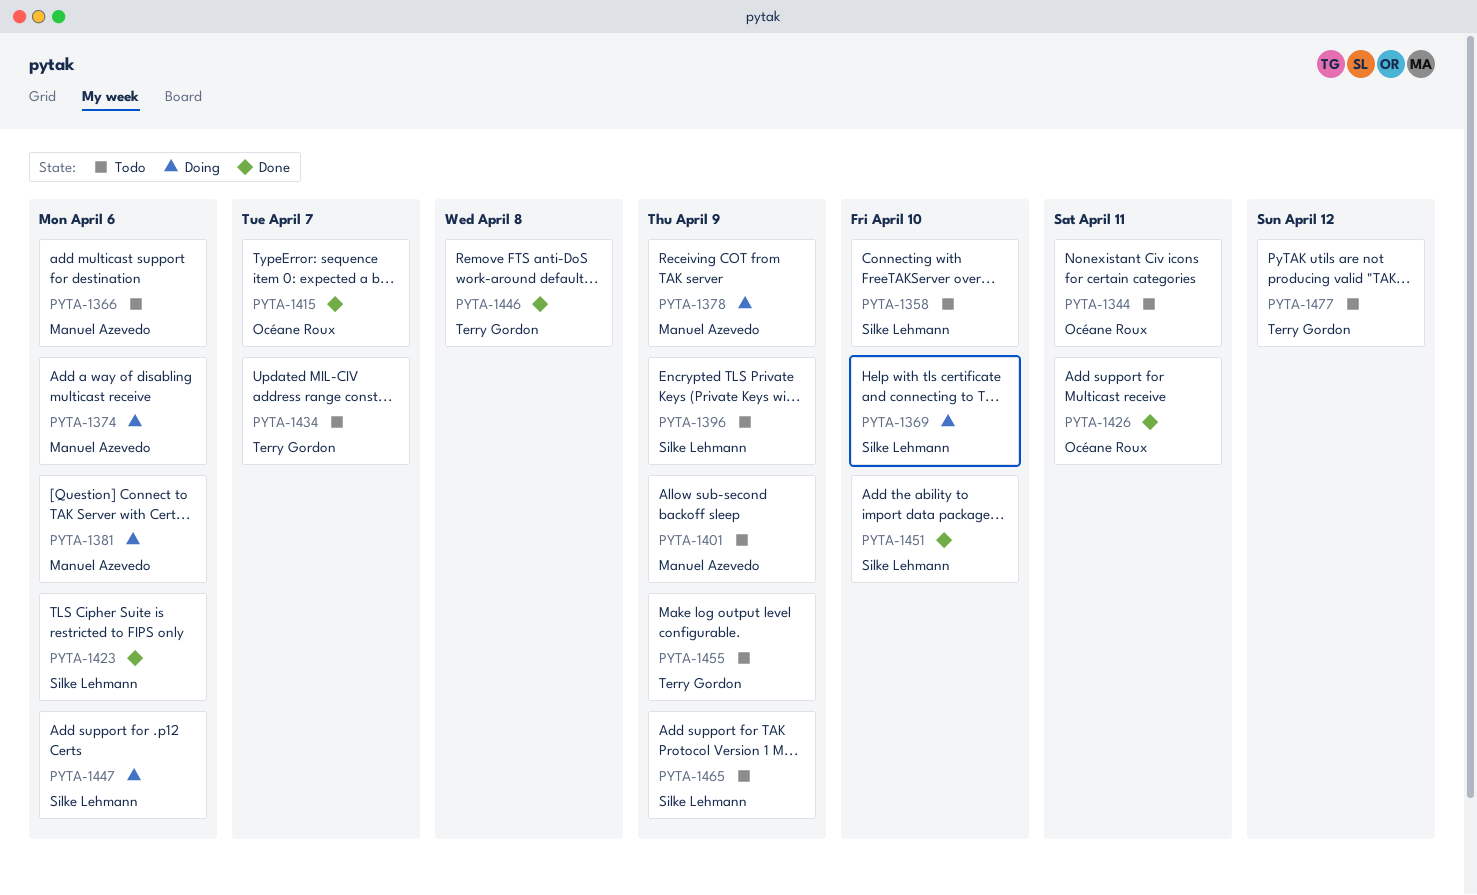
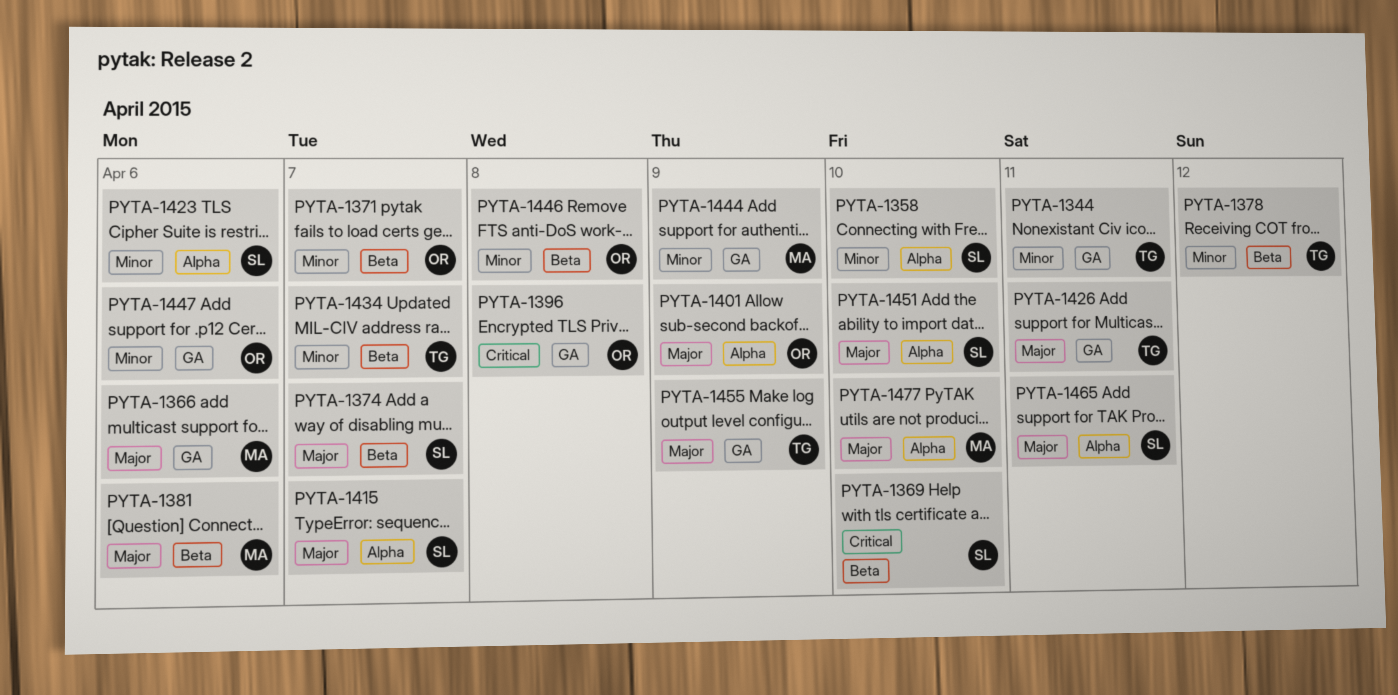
PYTA-1344, owner: Océane Roux -> Terry Gordon
PYTA-1371: none -> present
PYTA-1374, owner: Manuel Azevedo -> Silke Lehmann
PYTA-1374, due: Apr 6 -> Apr 7
PYTA-1378, owner: Manuel Azevedo -> Terry Gordon
PYTA-1378, due: Apr 9 -> Apr 12
PYTA-1396, owner: Silke Lehmann -> Océane Roux
PYTA-1396, due: Apr 9 -> Apr 8
PYTA-1401, owner: Manuel Azevedo -> Océane Roux
PYTA-1415, owner: Océane Roux -> Silke Lehmann
PYTA-1426, owner: Océane Roux -> Terry Gordon
PYTA-1444: none -> present
PYTA-1446, owner: Terry Gordon -> Océane Roux
PYTA-1447, owner: Silke Lehmann -> Océane Roux
PYTA-1465, due: Apr 9 -> Apr 11
PYTA-1477, owner: Terry Gordon -> Manuel Azevedo
PYTA-1477, due: Apr 12 -> Apr 10

